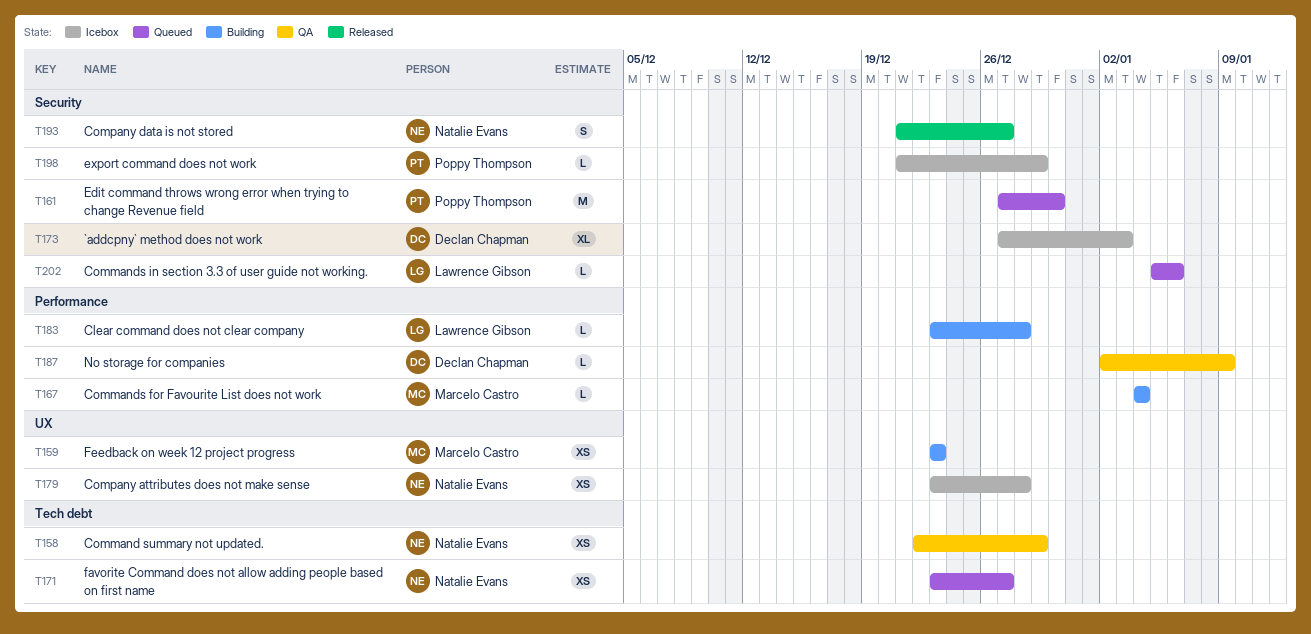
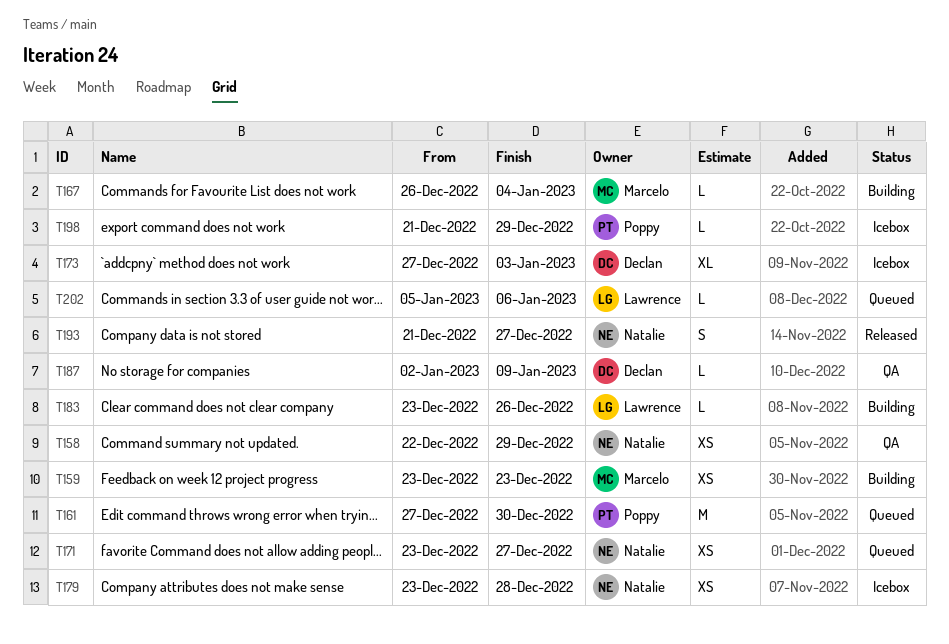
T167, start: Jan 4 -> Dec 26
T183, due: Dec 28 -> Dec 26

